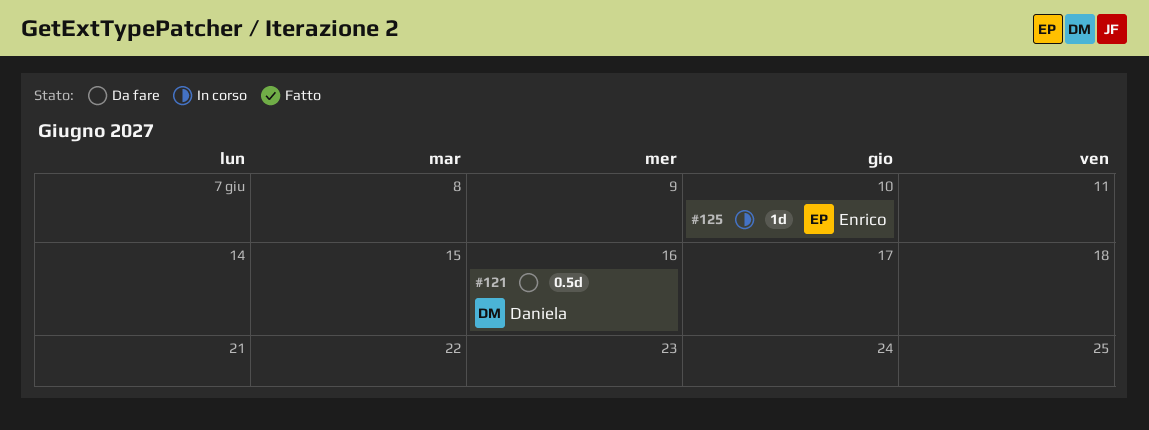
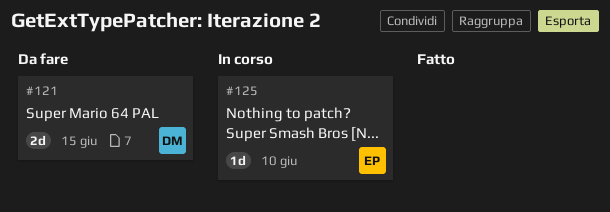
#121, estimate: 0.5d -> 2d
#121, due: Jun 16 -> Jun 15

